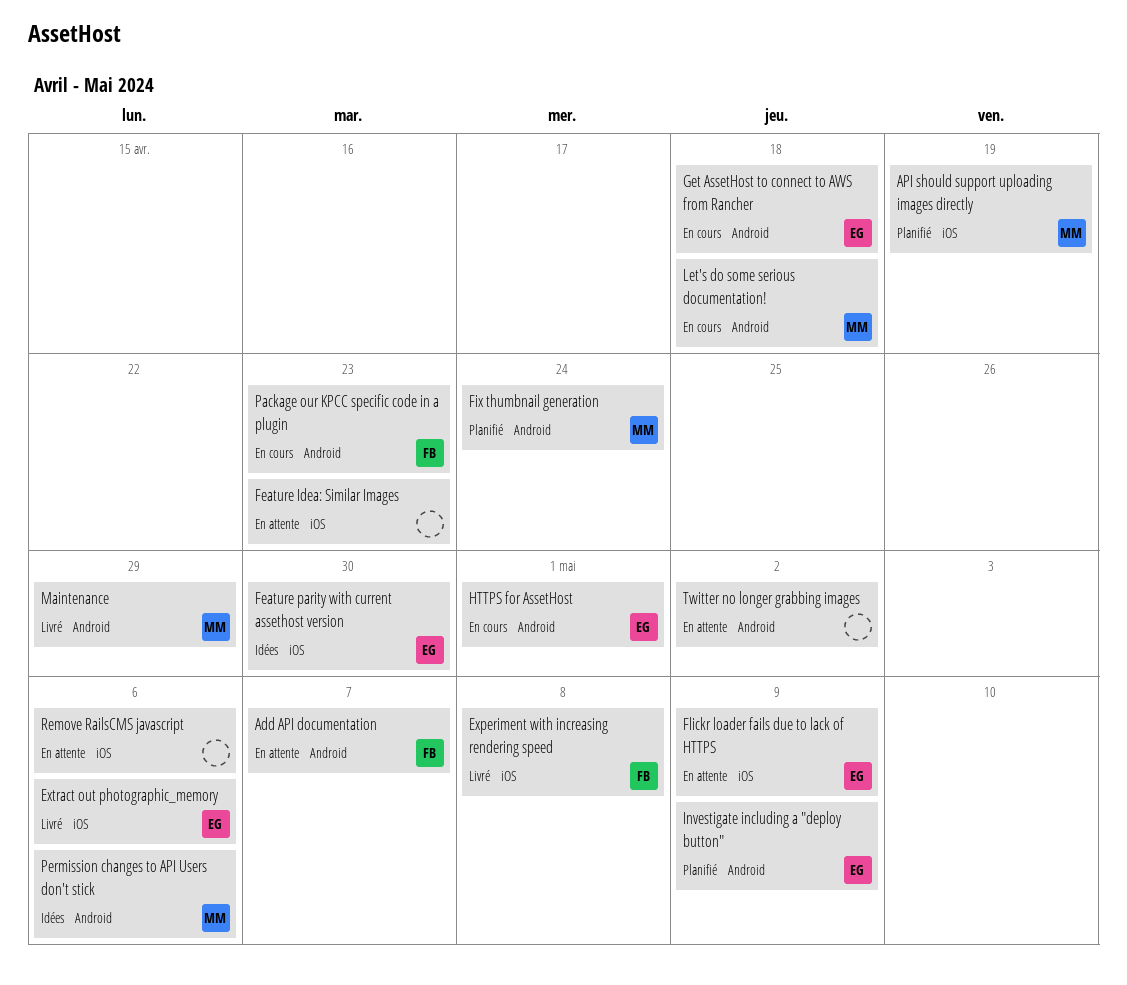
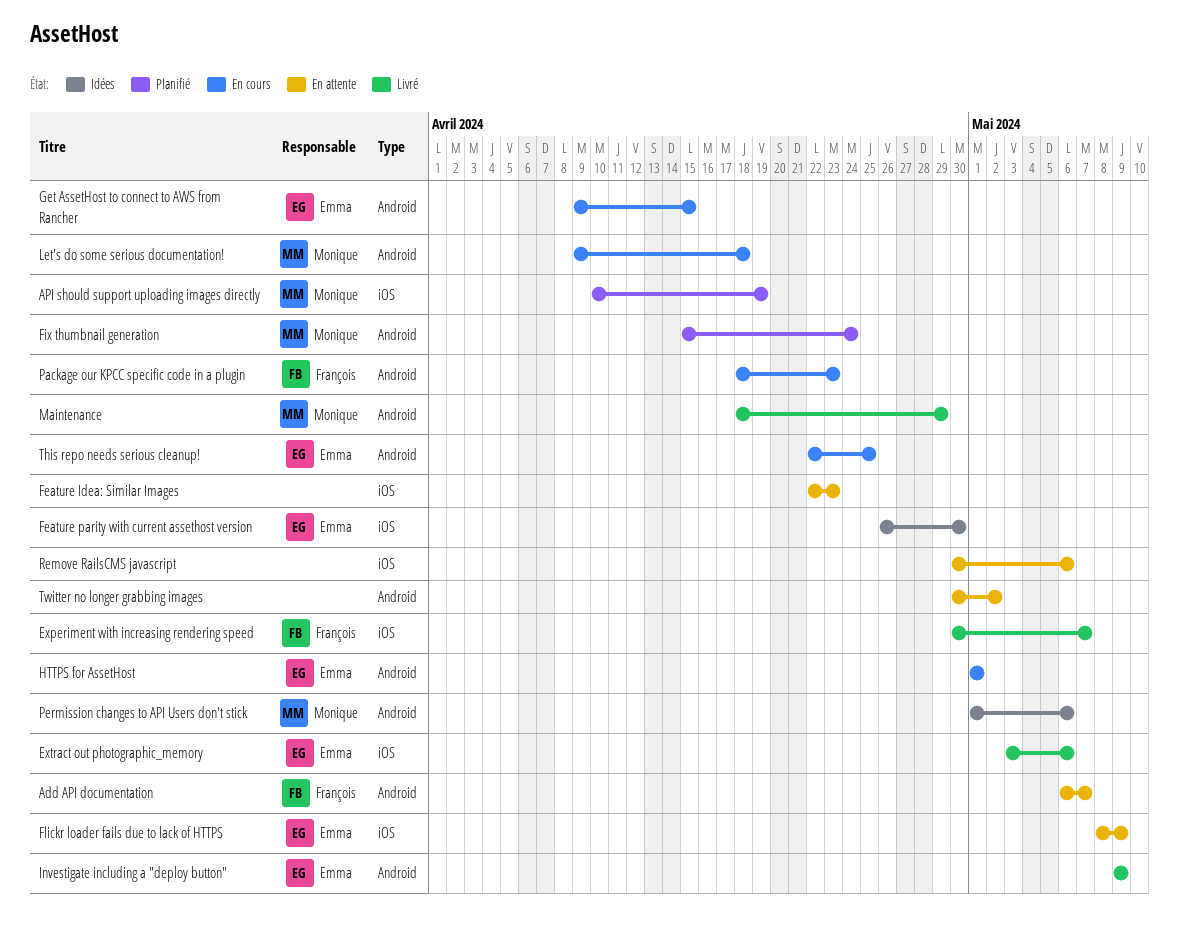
Experiment with increasing rendering speed, due: May 8 -> May 7
Get AssetHost to connect to AWS from Rancher, due: Apr 18 -> Apr 15
Investigate including a "deploy button", status: Planifié -> Livré
This repo needs serious cleanup!: none -> present

